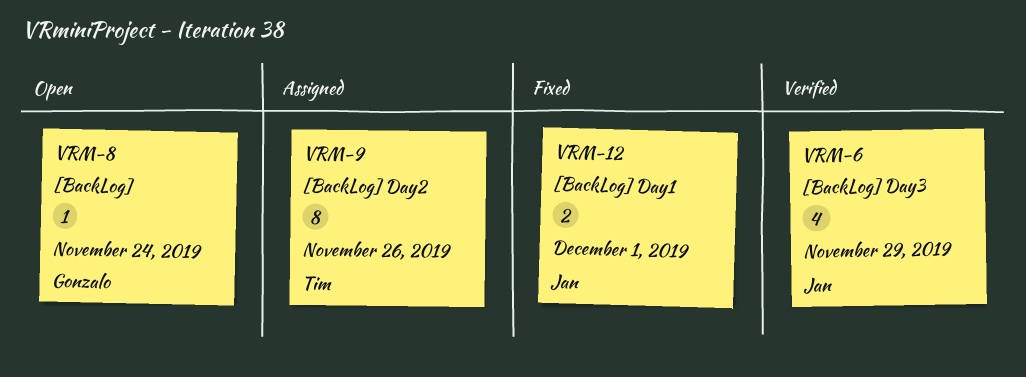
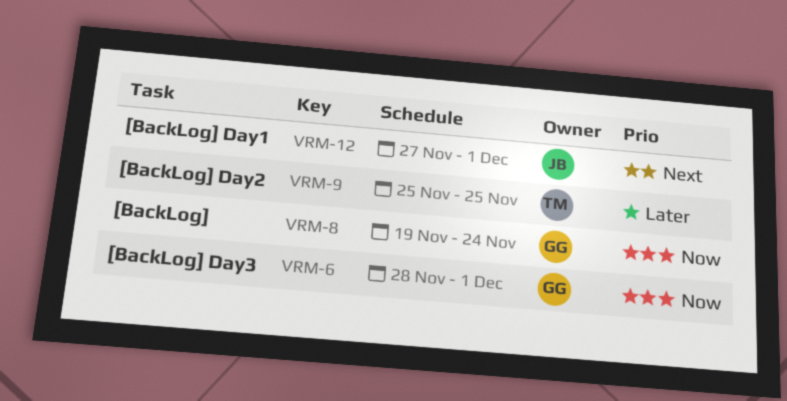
VRM-6, owner: Jan -> Gonzalo
VRM-6, due: Nov 29 -> Dec 1
VRM-9, due: Nov 26 -> Nov 25

